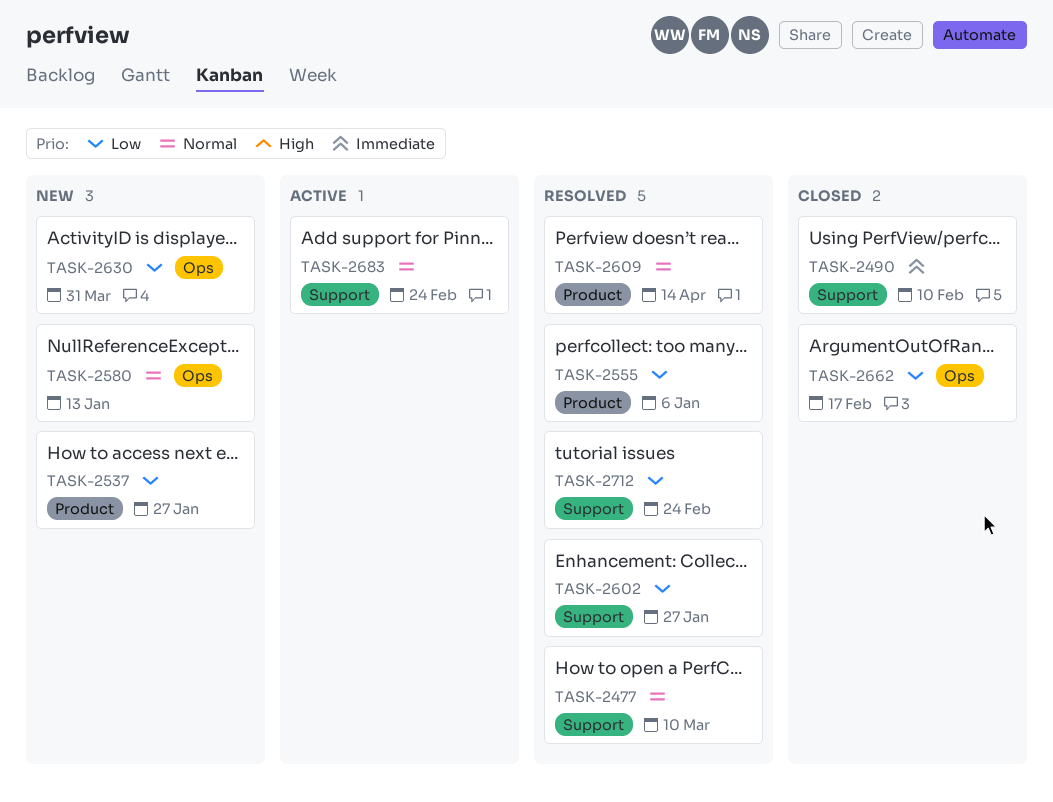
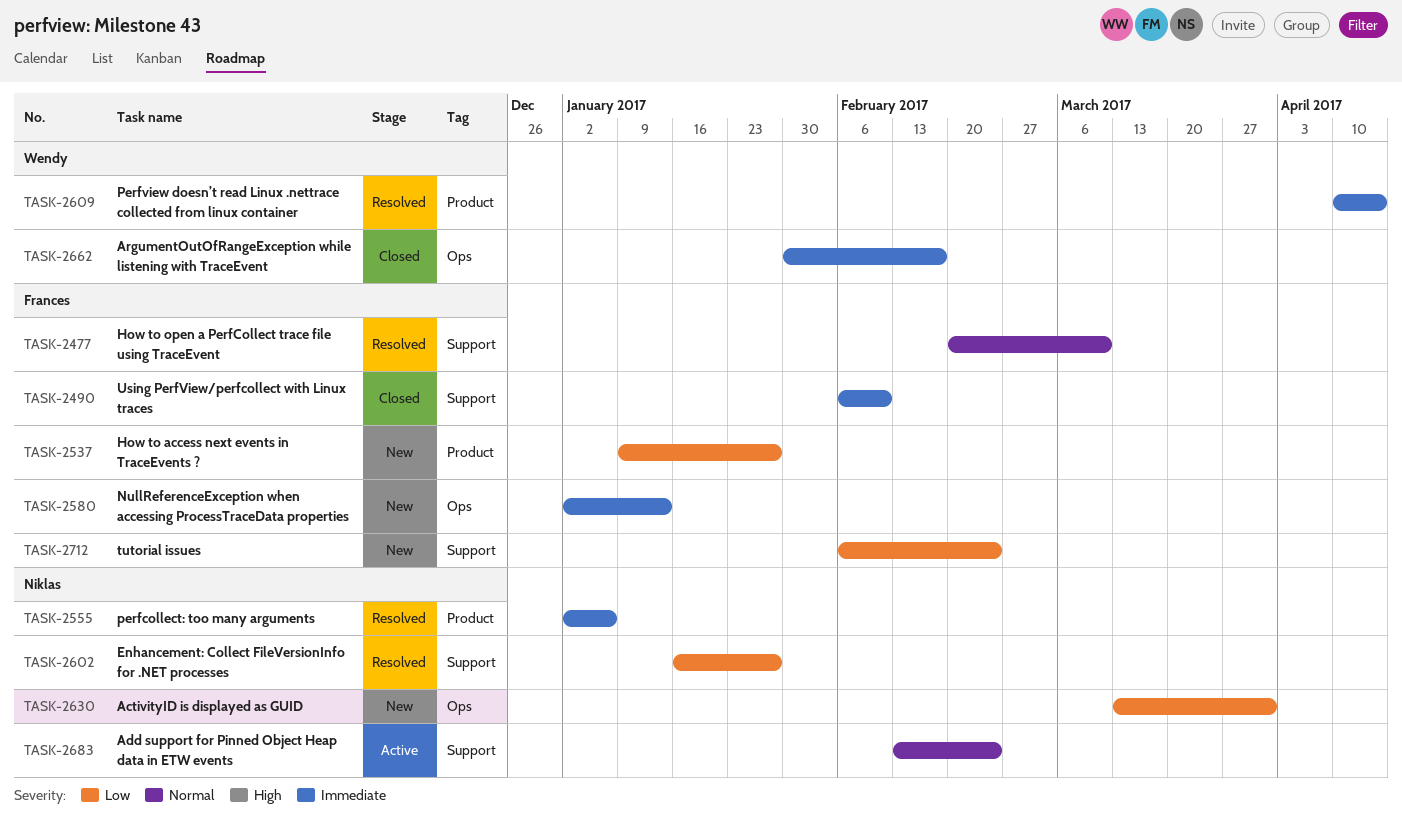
TASK-2555, priority: Low -> Immediate
TASK-2580, priority: Normal -> Immediate
TASK-2609, priority: Normal -> Immediate
TASK-2662, priority: Low -> Immediate
TASK-2712, status: Resolved -> New

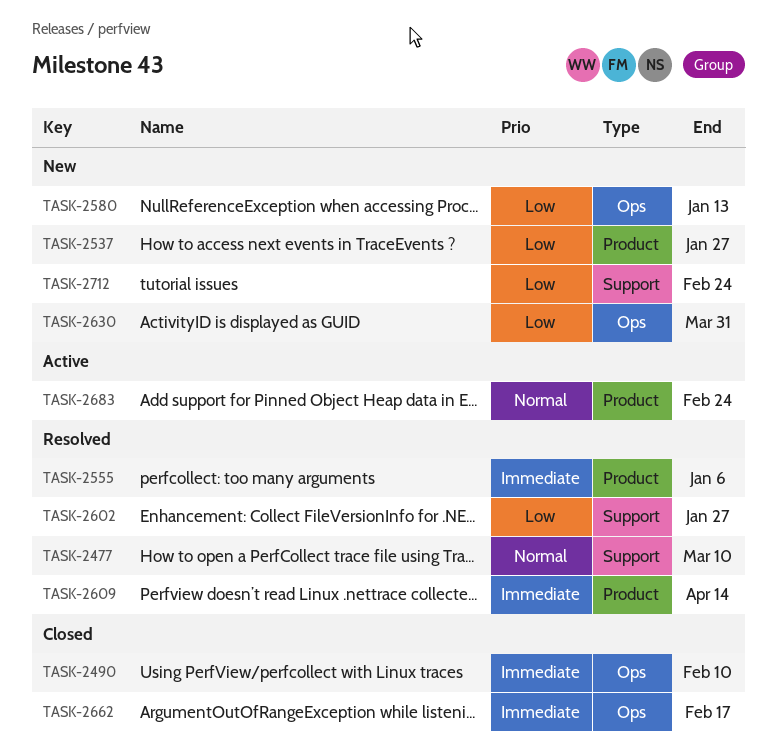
TASK-2490, label: Support -> Ops
TASK-2580, priority: Immediate -> Low
TASK-2683, label: Support -> Product

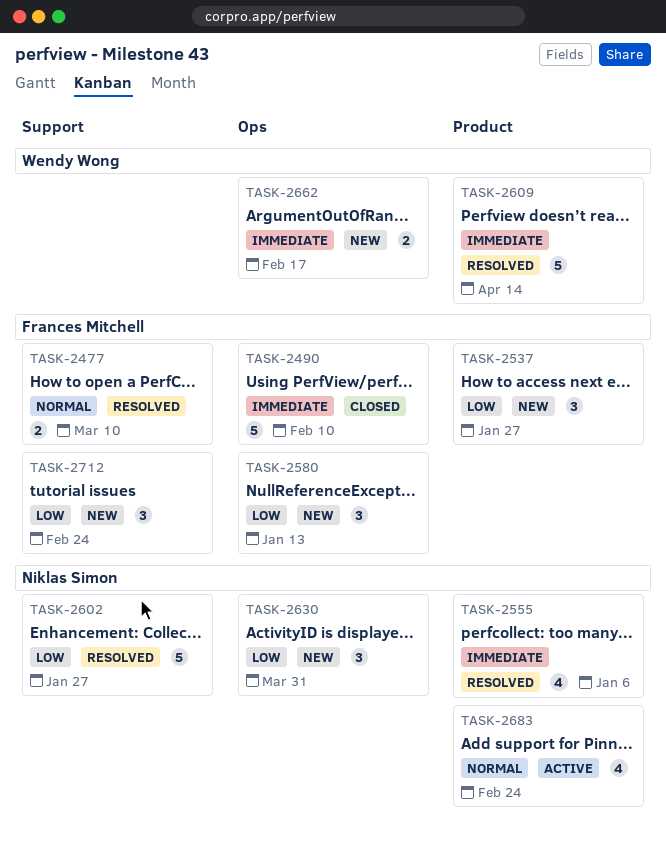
TASK-2662, status: Closed -> New

